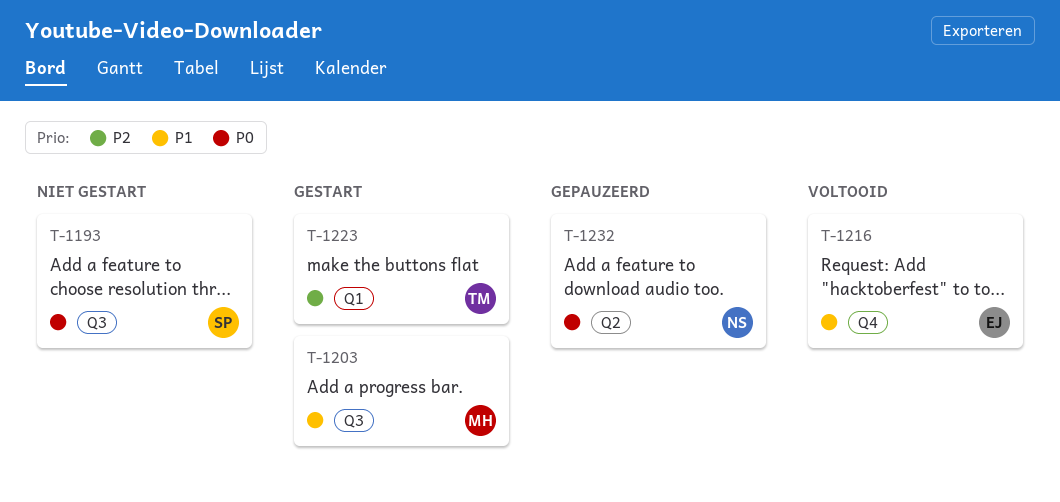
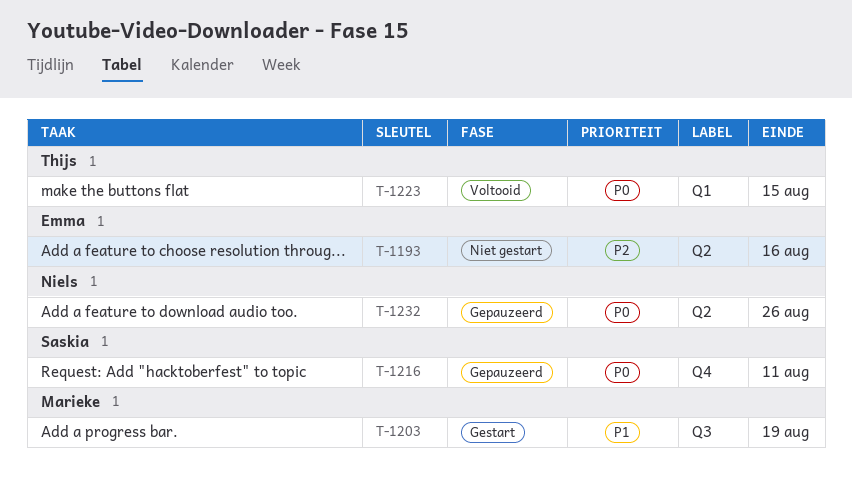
T-1193, owner: Saskia -> Emma
T-1193, priority: P0 -> P2
T-1193, label: Q3 -> Q2
T-1216, status: Voltooid -> Gepauzeerd
T-1216, owner: Emma -> Saskia
T-1216, priority: P1 -> P0
T-1223, status: Gestart -> Voltooid
T-1223, priority: P2 -> P0

